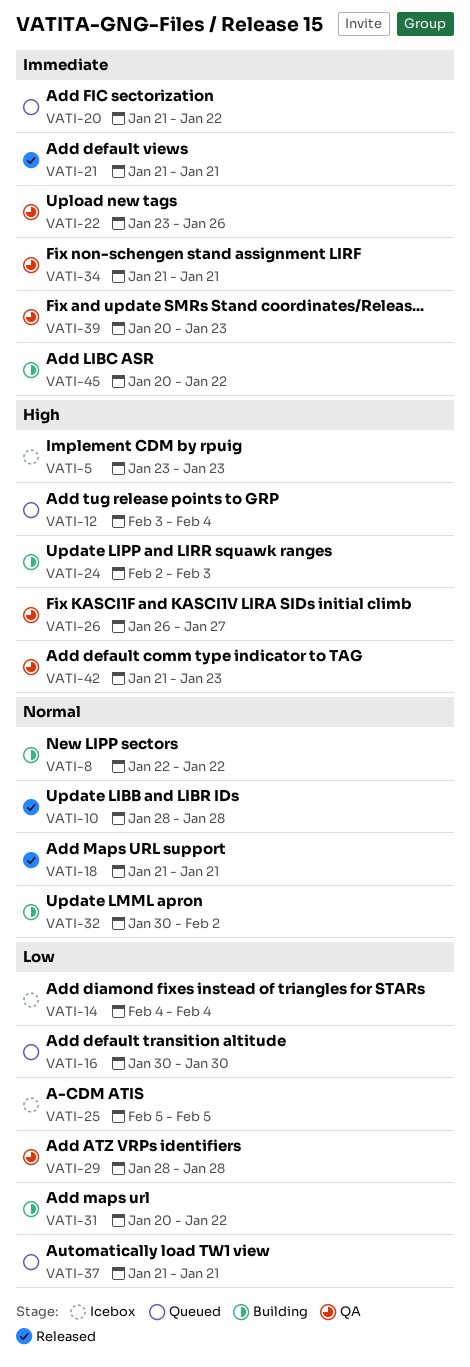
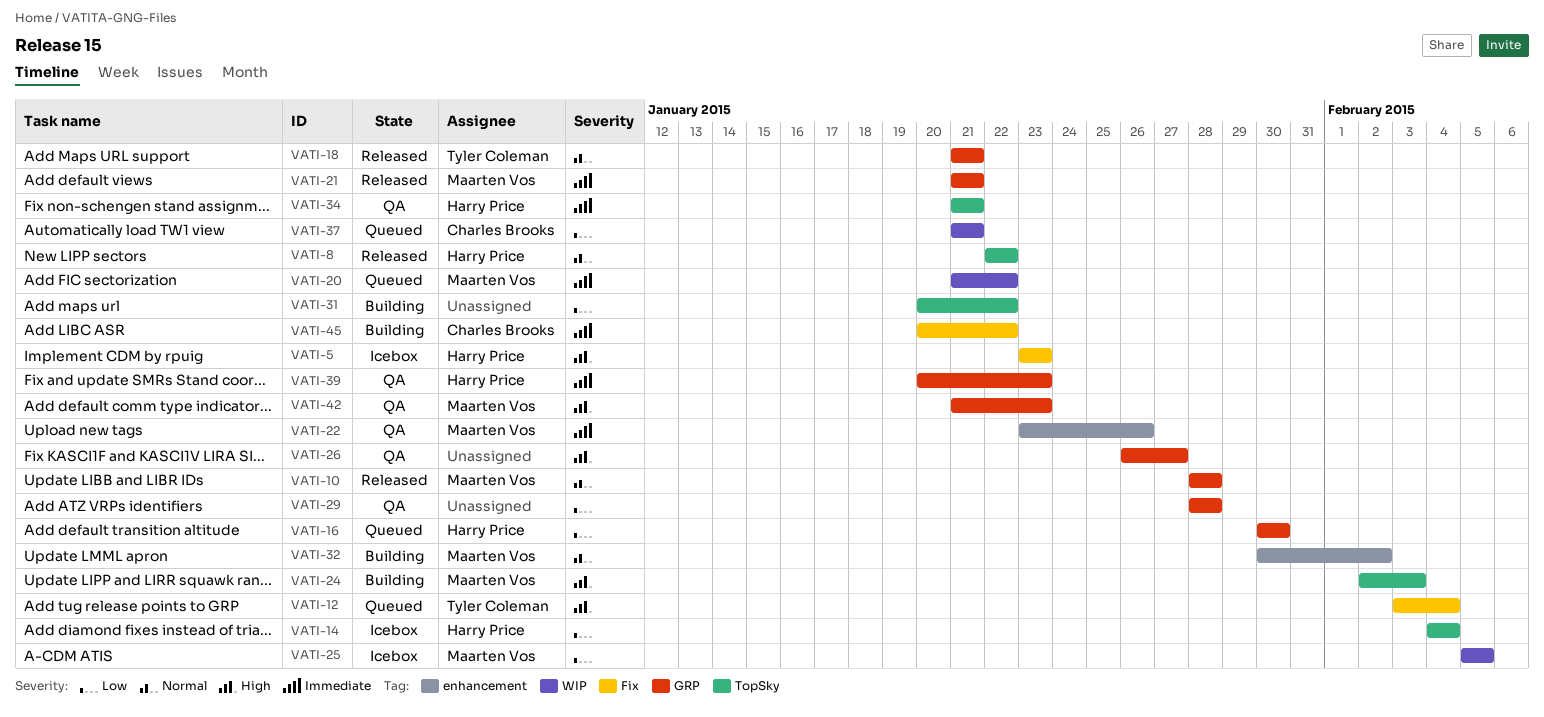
VATI-8, status: Building -> Released

